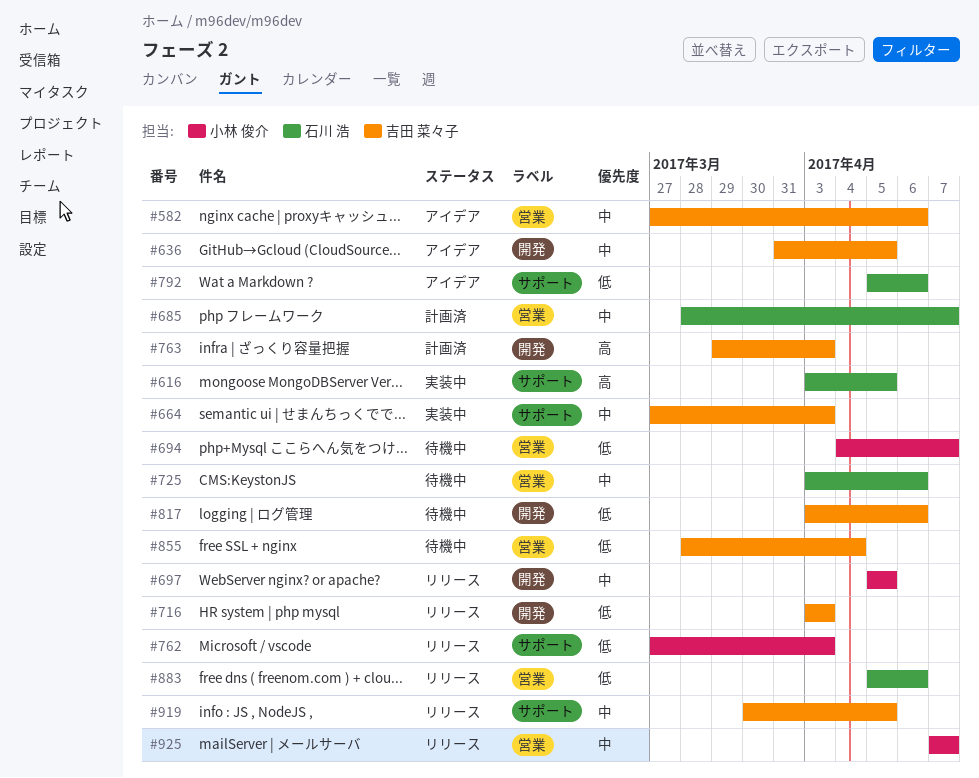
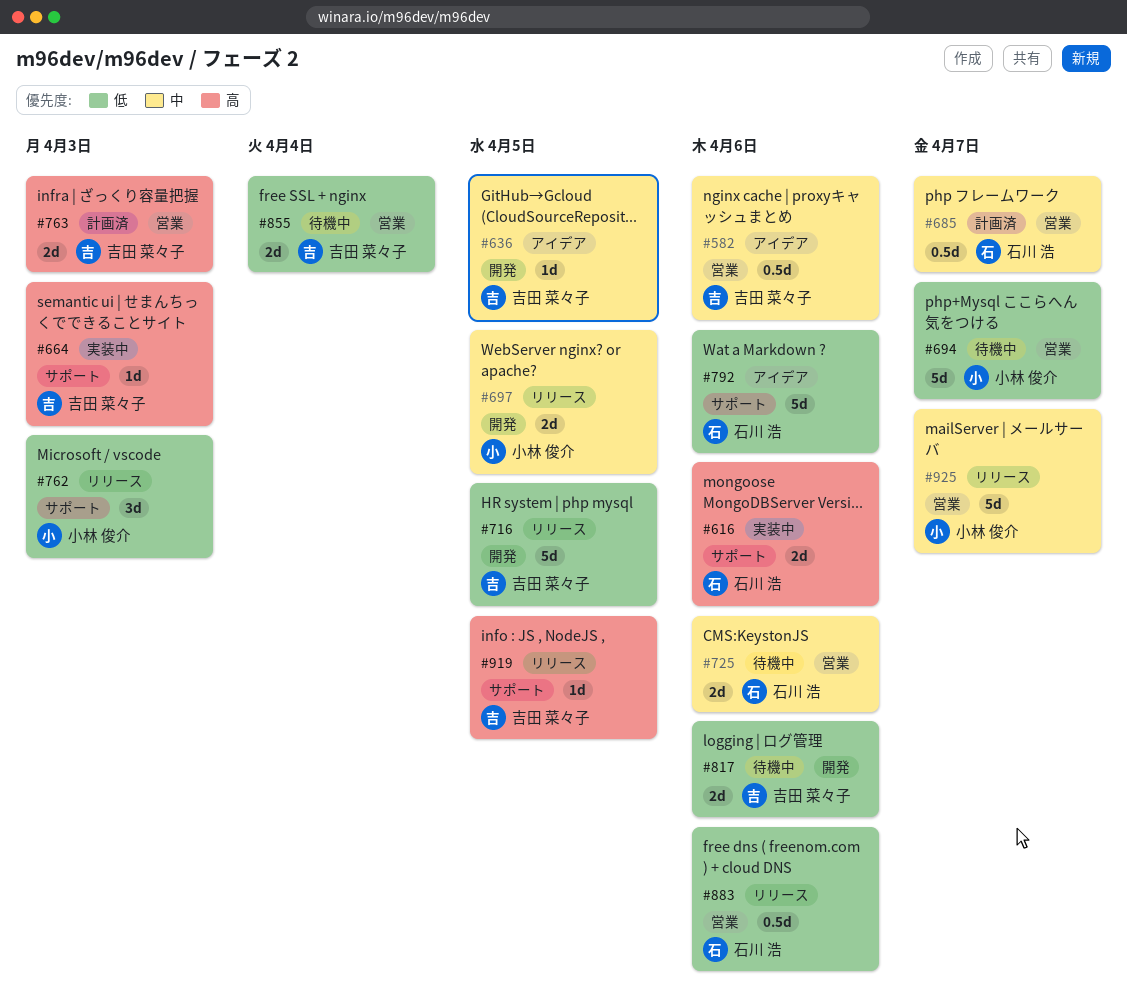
#616, due: Apr 5 -> Apr 6
#664, priority: 中 -> 高
#716, due: Apr 3 -> Apr 5
#763, label: 開発 -> 営業
#919, priority: 中 -> 高

